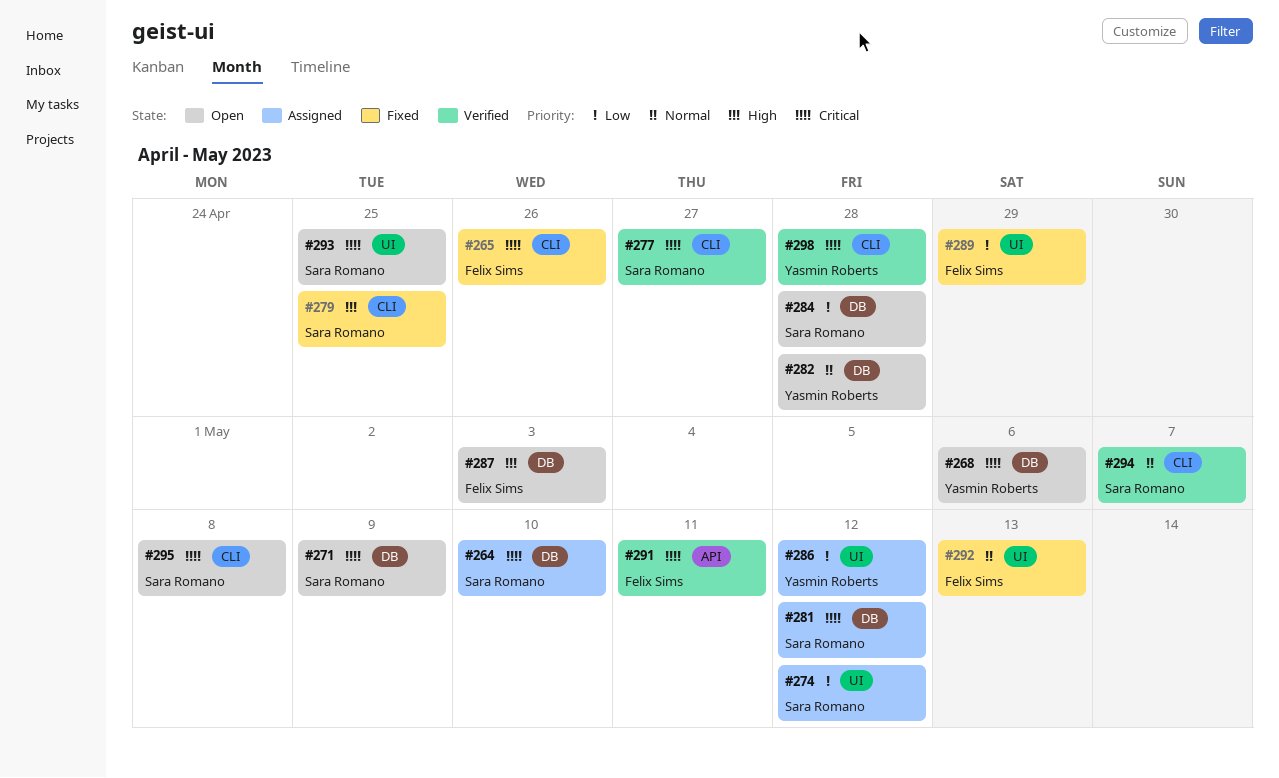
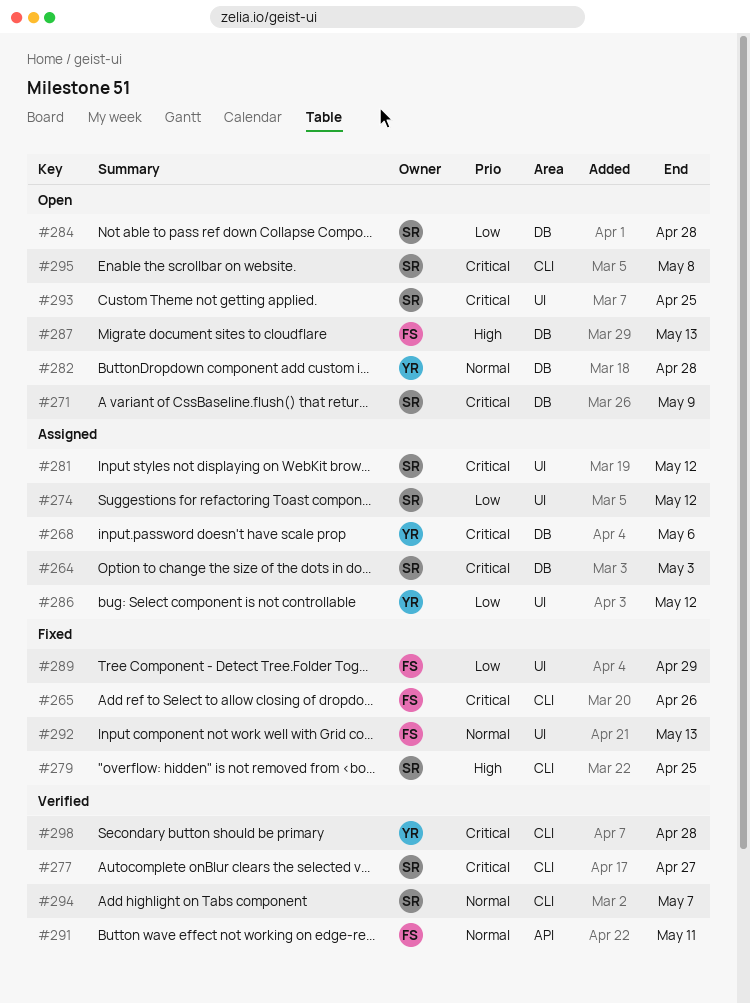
#264, due: May 10 -> May 3
#268, status: Open -> Assigned
#281, label: DB -> UI
#287, due: May 3 -> May 13
#291, priority: Critical -> Normal

